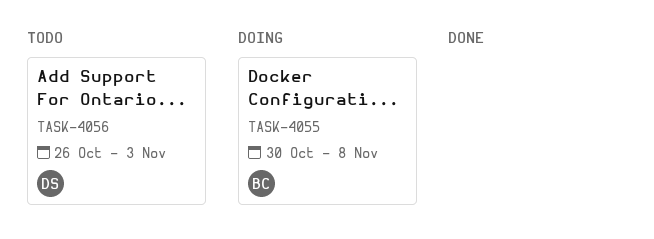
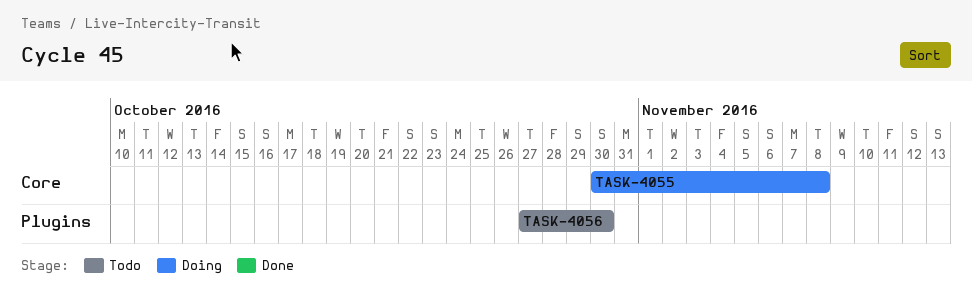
TASK-4056, start: Oct 26 -> Oct 27
TASK-4056, due: Nov 3 -> Oct 30

